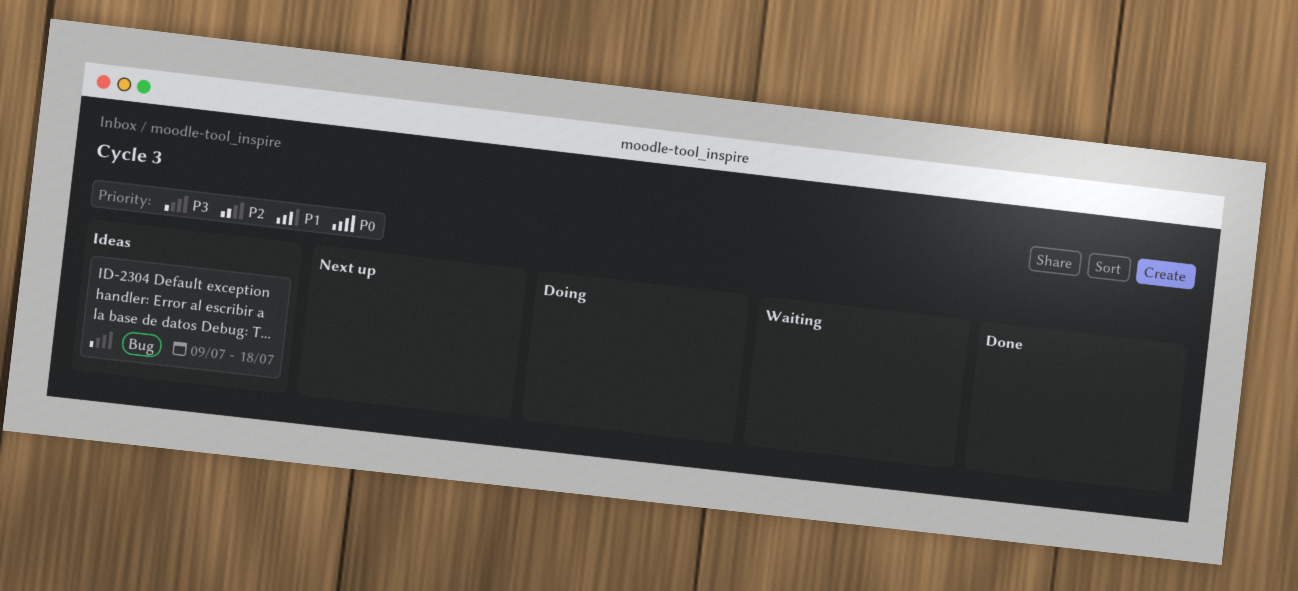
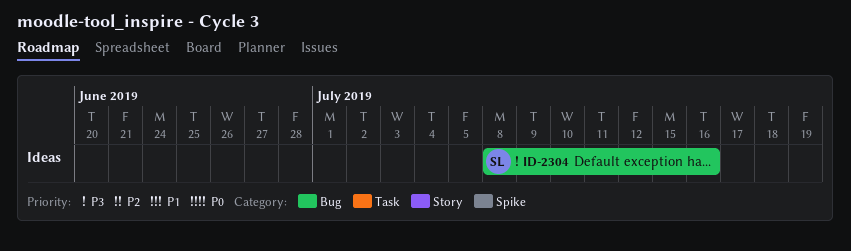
ID-2304, start: Jul 9 -> Jul 8
ID-2304, due: Jul 18 -> Jul 16

